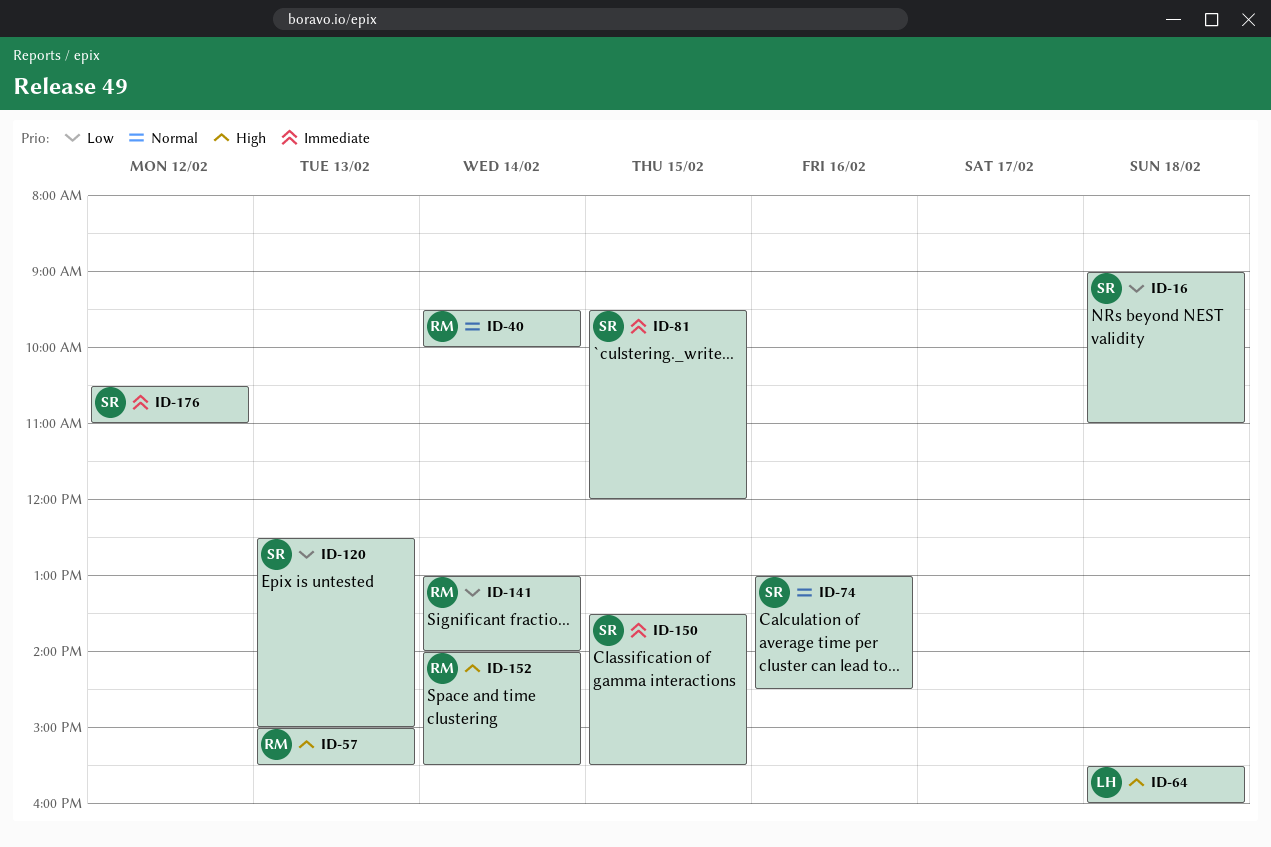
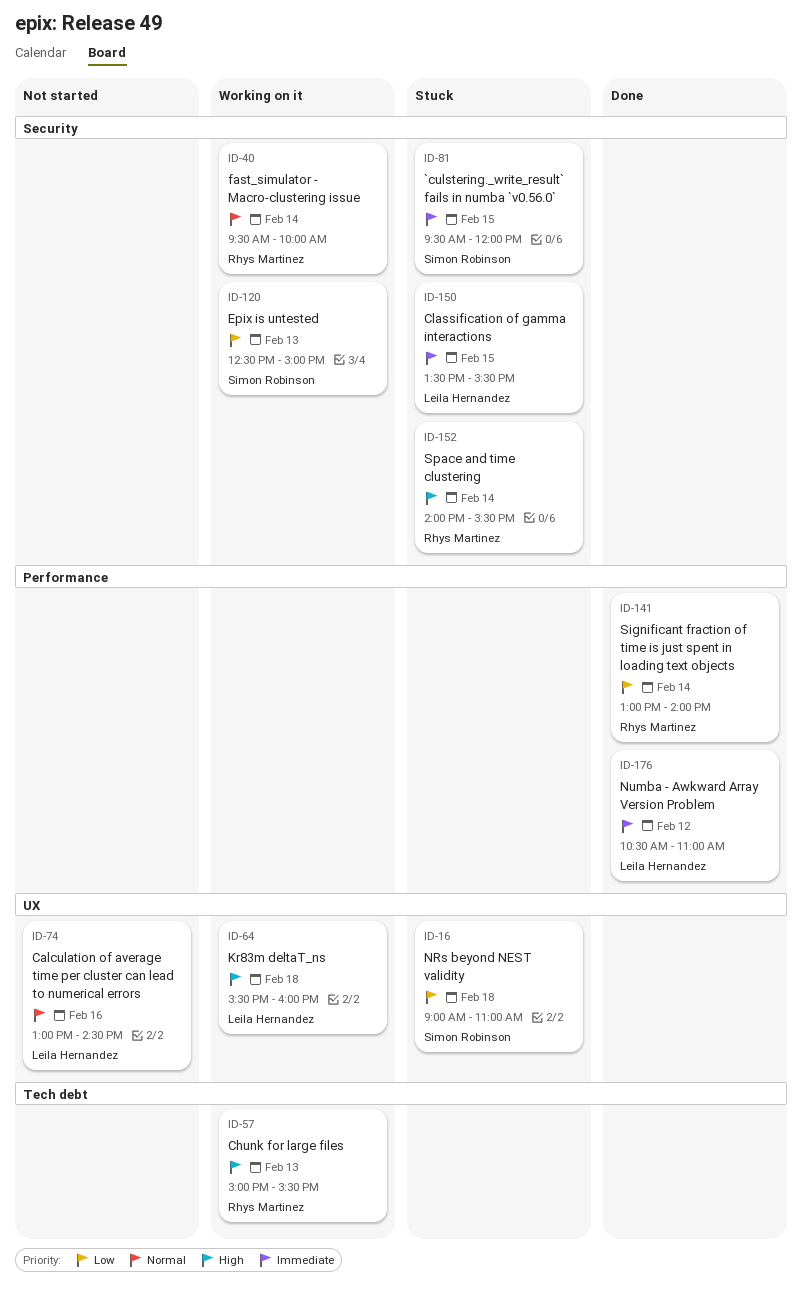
ID-74, owner: Simon Robinson -> Leila Hernandez
ID-150, owner: Simon Robinson -> Leila Hernandez
ID-176, owner: Simon Robinson -> Leila Hernandez

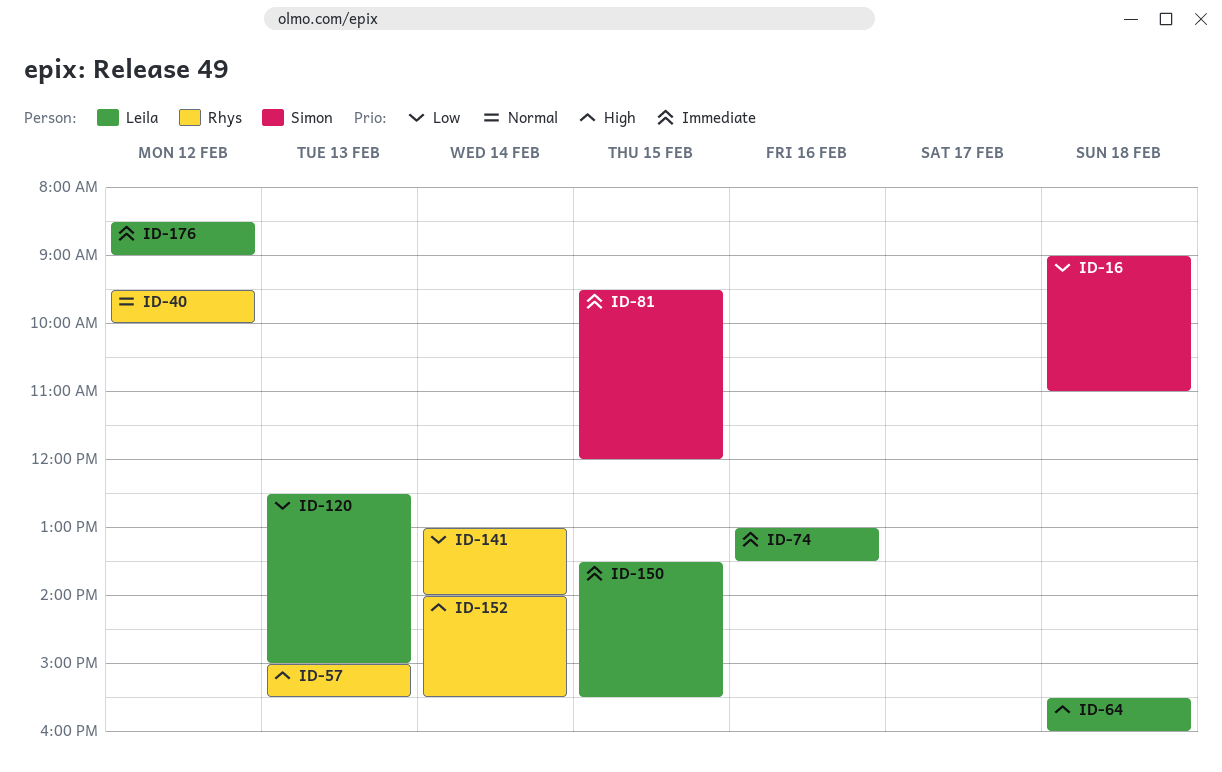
ID-40, day: Feb 14 -> Feb 12
ID-74, priority: Normal -> Immediate
ID-74, ends: 14:30 -> 13:30
ID-120, owner: Simon Robinson -> Leila Hernandez
ID-176, begins: 10:30 -> 08:30
ID-176, ends: 11:00 -> 09:00

